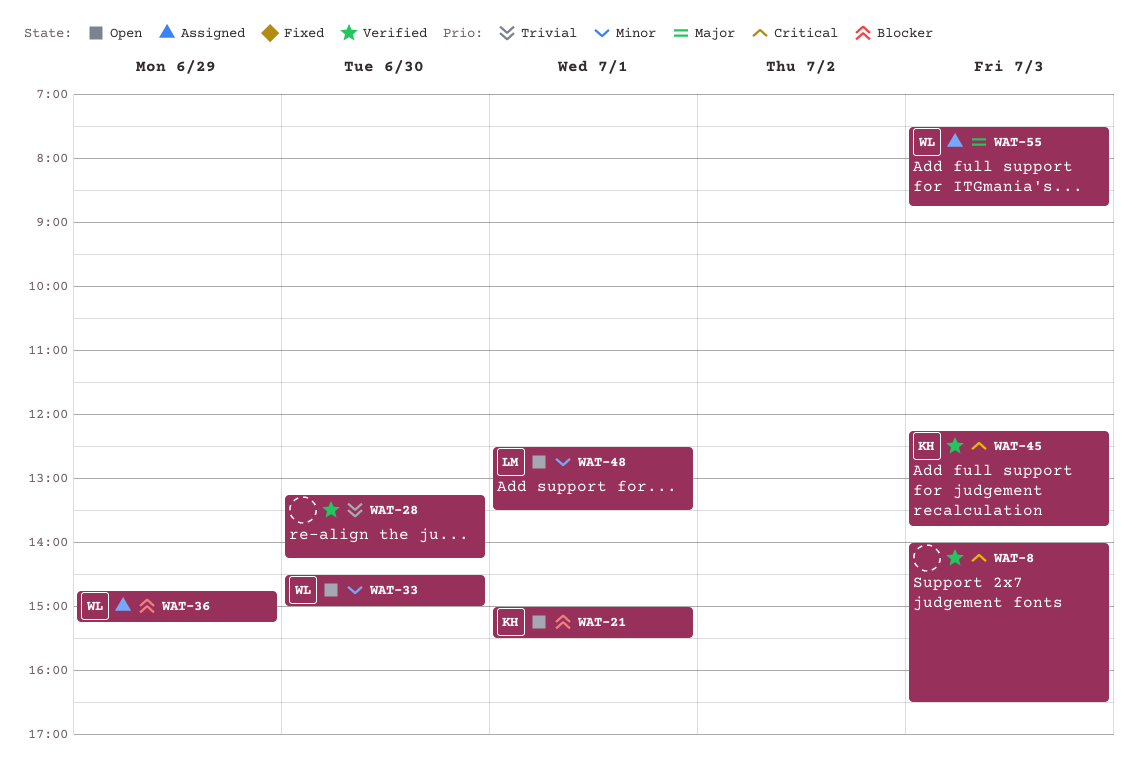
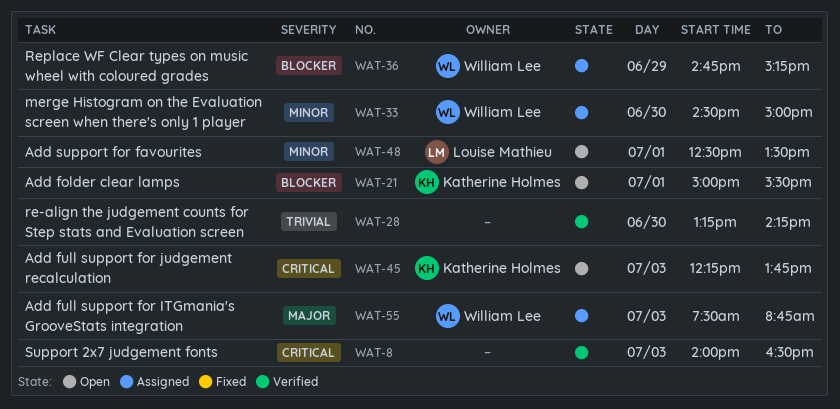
WAT-33, status: Open -> Assigned
WAT-45, status: Verified -> Open

